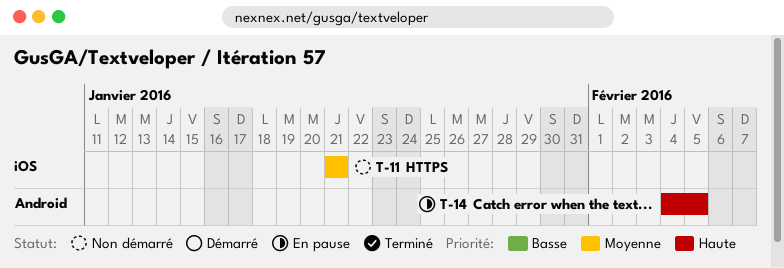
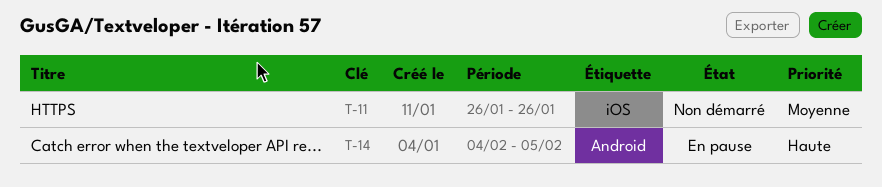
T-11, start: Jan 21 -> Jan 26
T-11, due: Jan 21 -> Jan 26

